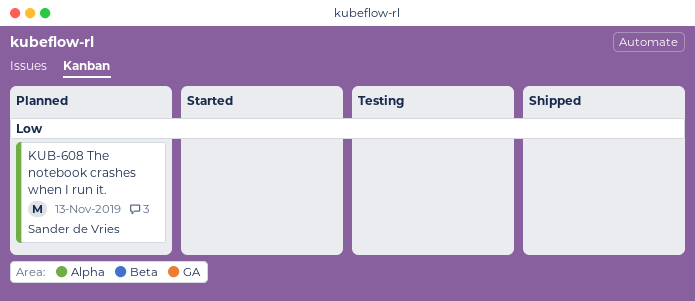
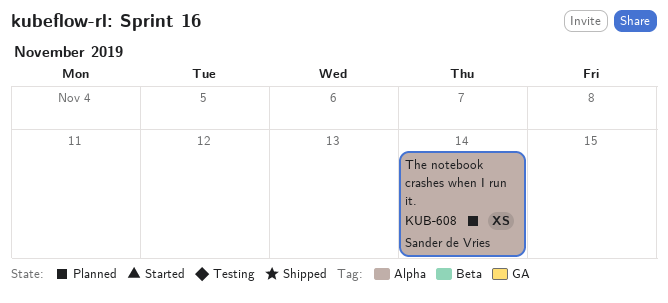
KUB-608, estimate: M -> XS
KUB-608, due: Nov 13 -> Nov 14

